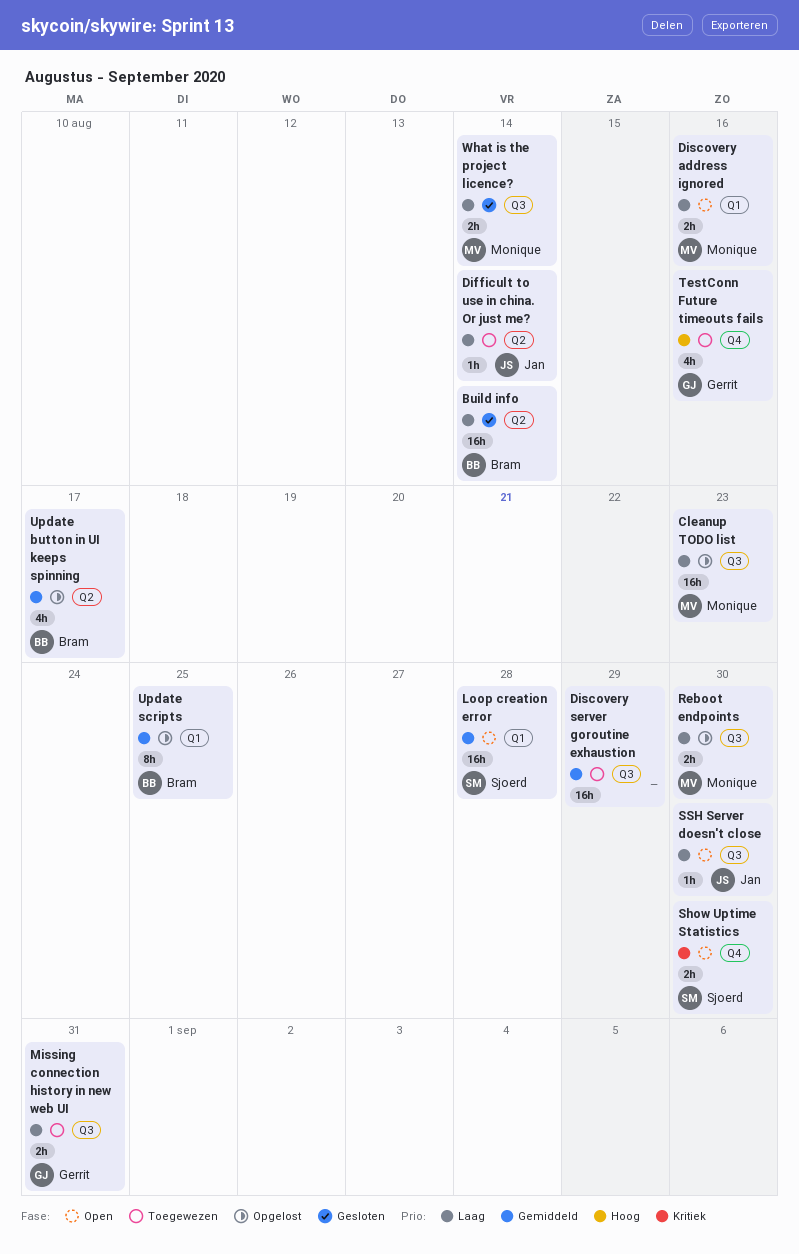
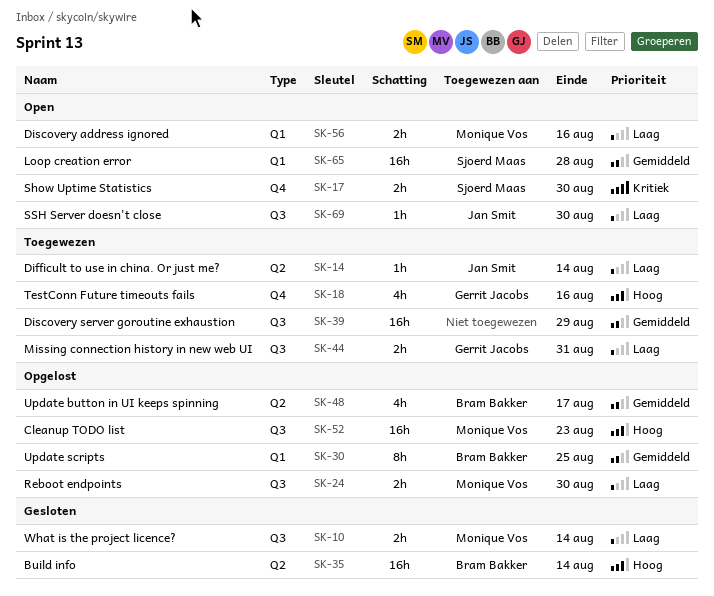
Build info, priority: Laag -> Hoog
Cleanup TODO list, priority: Laag -> Hoog

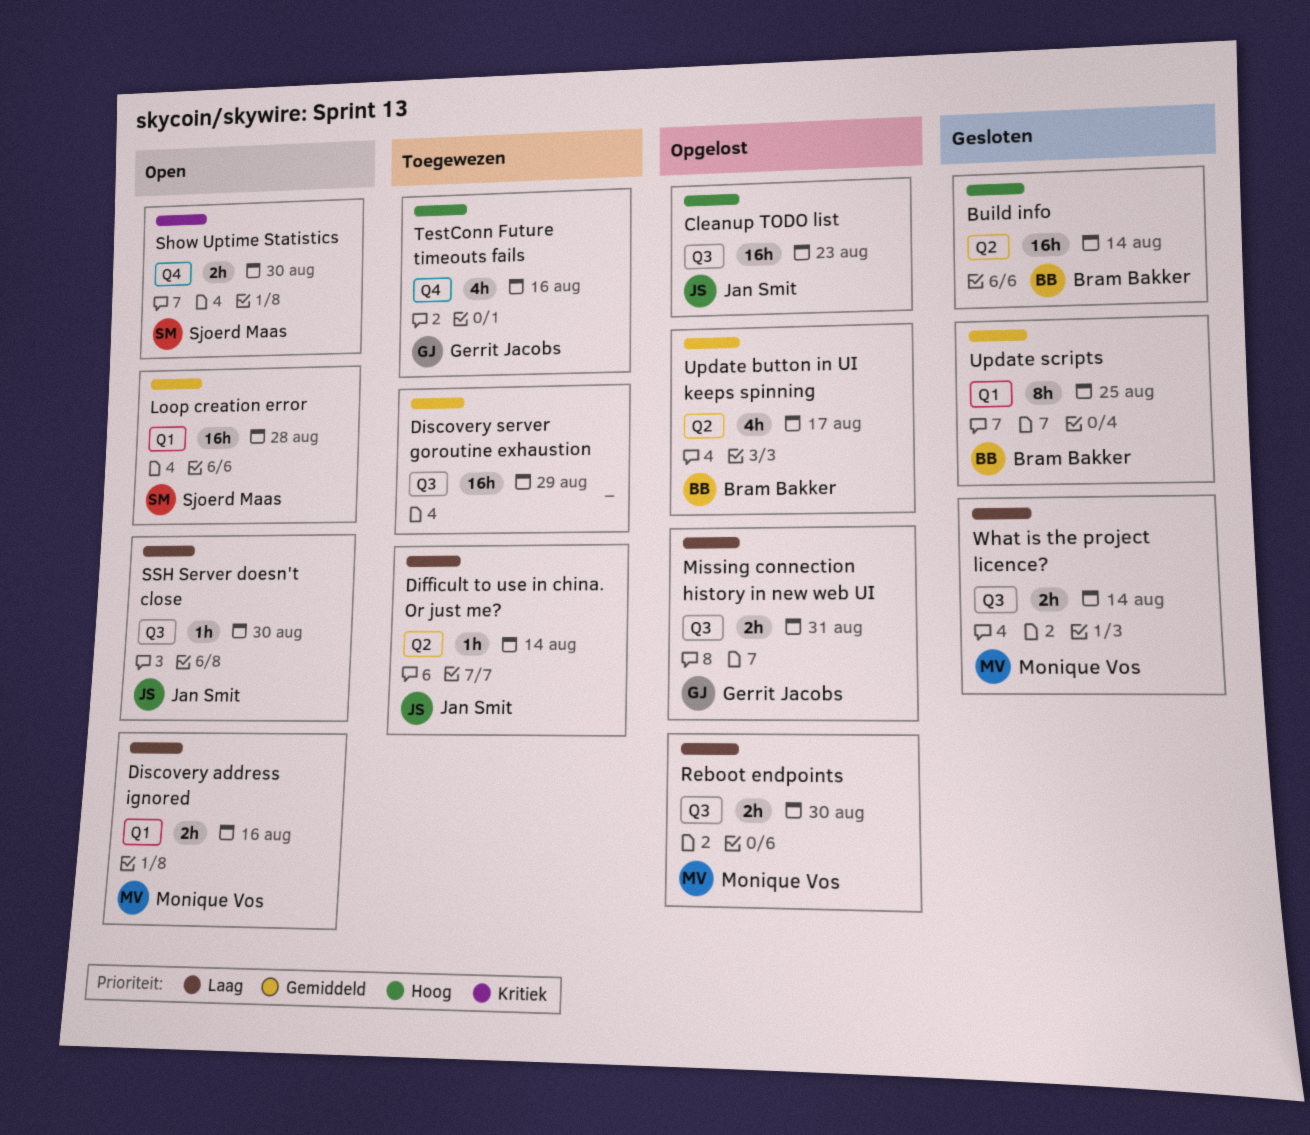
Cleanup TODO list, owner: Monique Vos -> Jan Smit
Missing connection history in new web UI, status: Toegewezen -> Opgelost
Update scripts, status: Opgelost -> Gesloten

